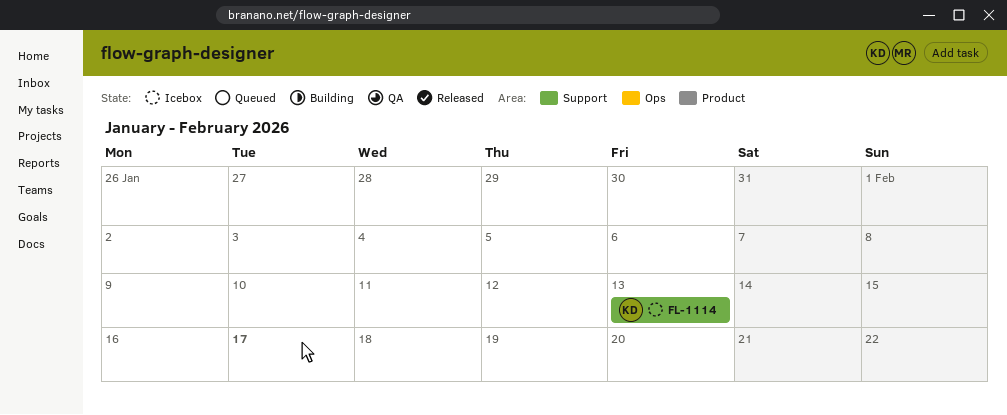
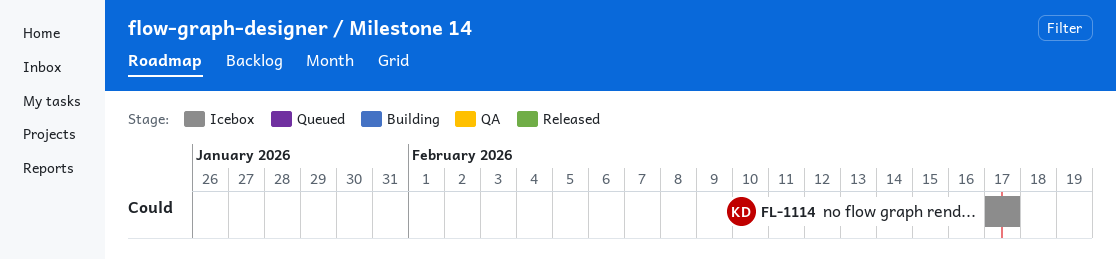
FL-1114, start: Feb 13 -> Feb 17
FL-1114, due: Feb 13 -> Feb 17

